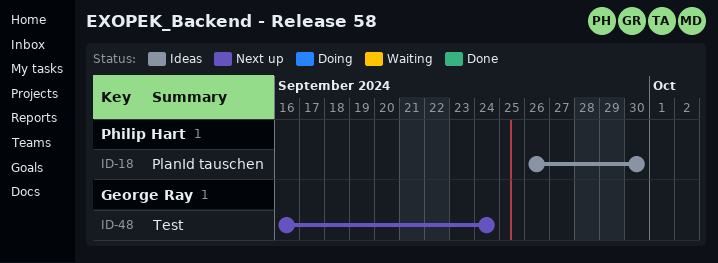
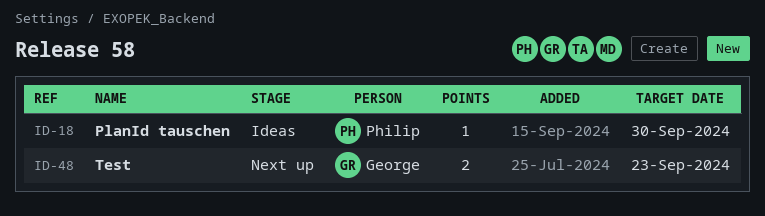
ID-48, due: Sep 24 -> Sep 23

